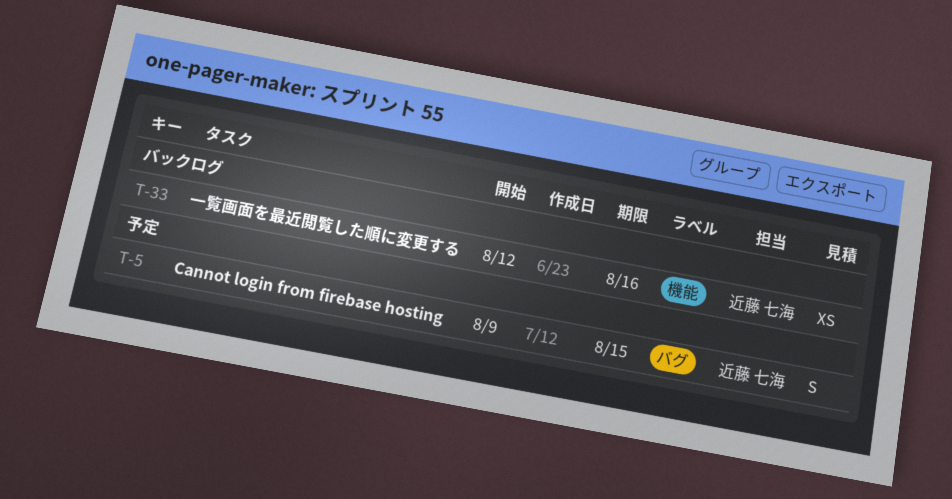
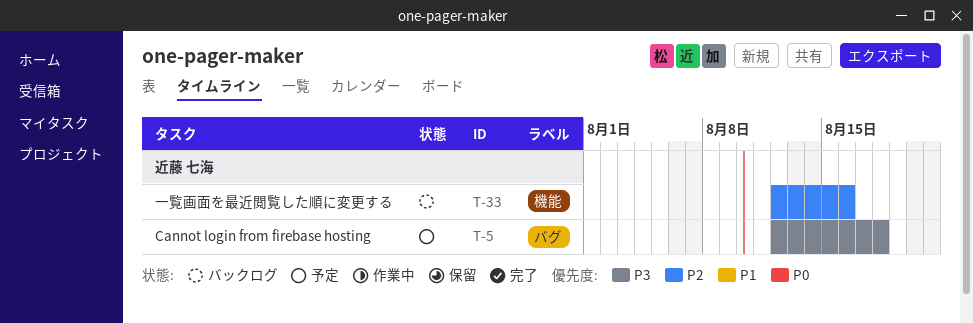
T-5, start: Aug 9 -> Aug 12
T-5, due: Aug 15 -> Aug 18

